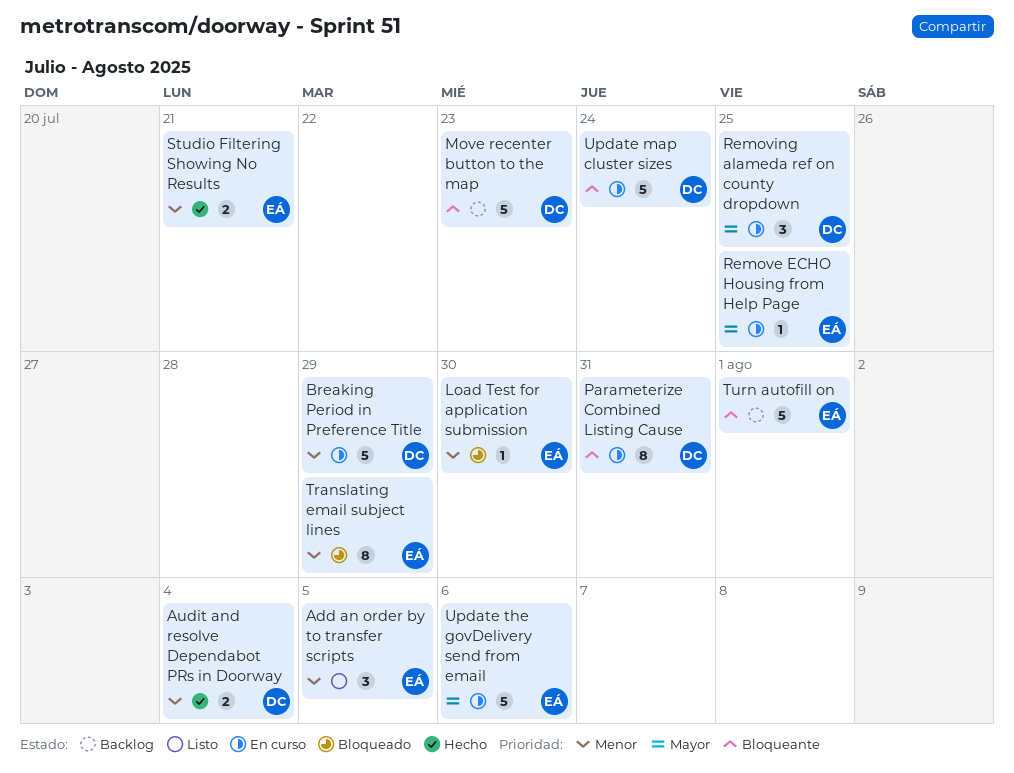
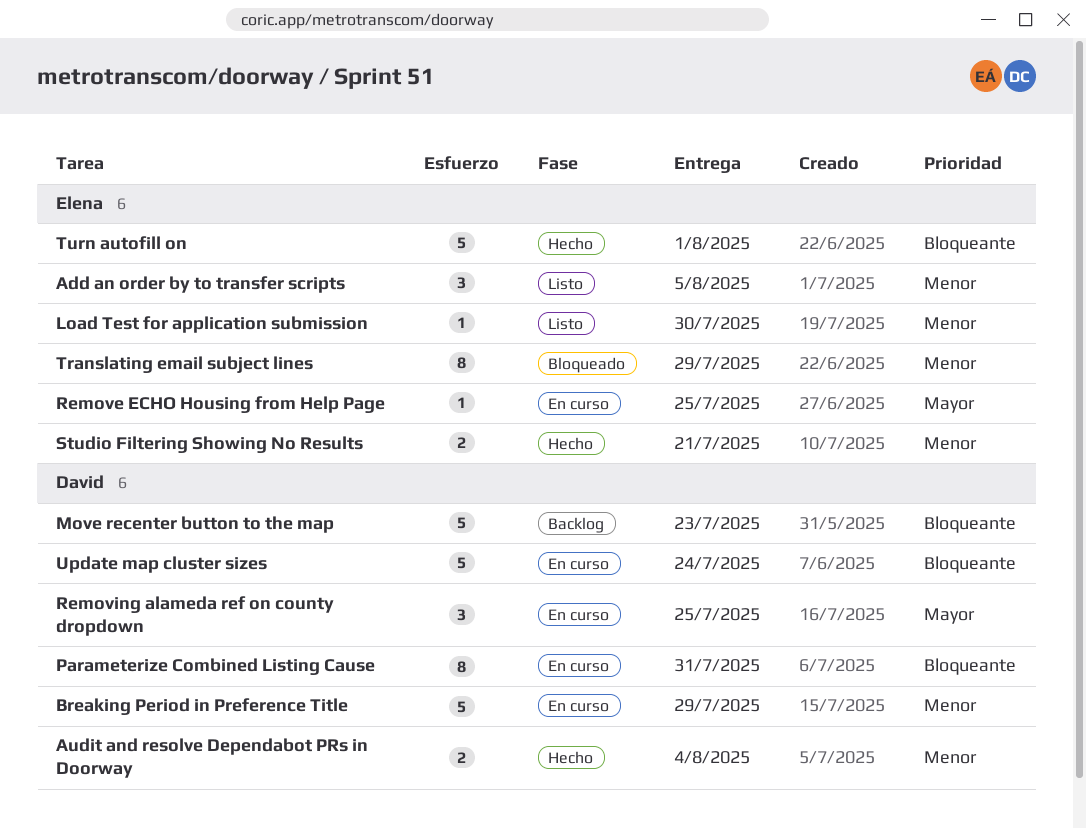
Load Test for application submission, status: Bloqueado -> Listo
Turn autofill on, status: Backlog -> Hecho
Update the govDelivery send from email: present -> none

